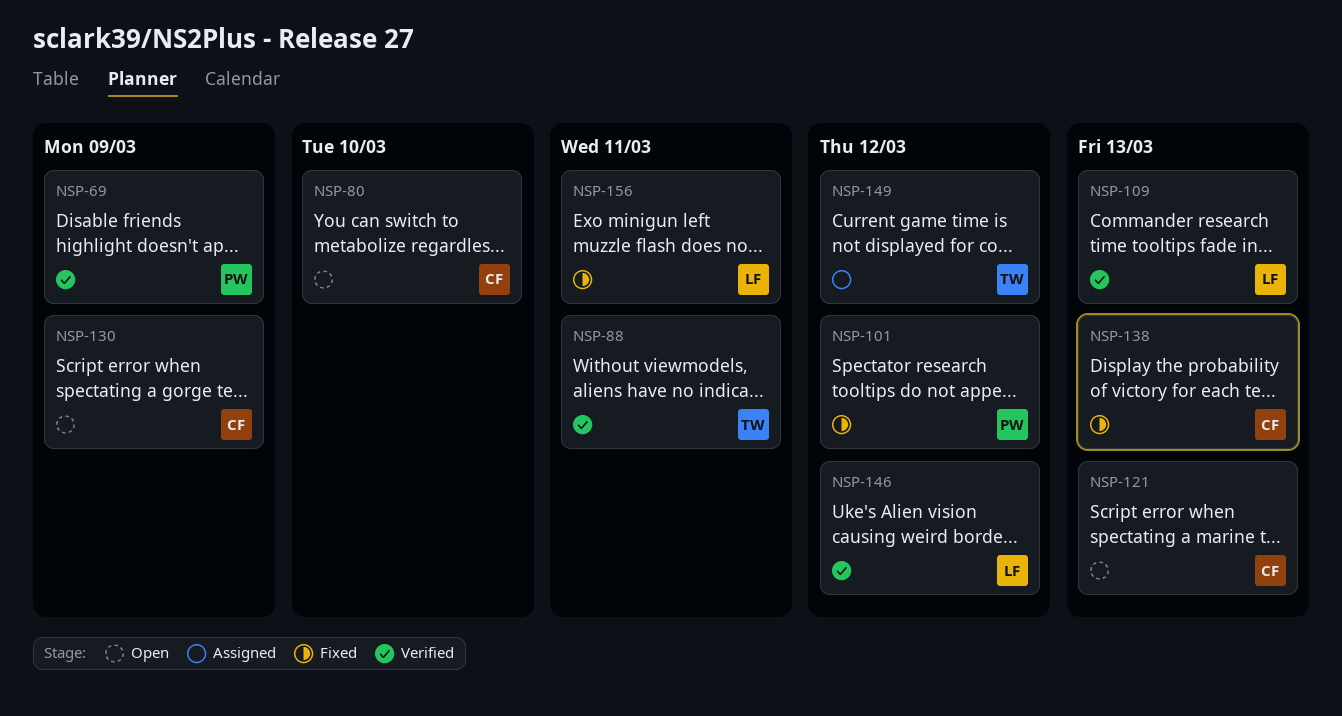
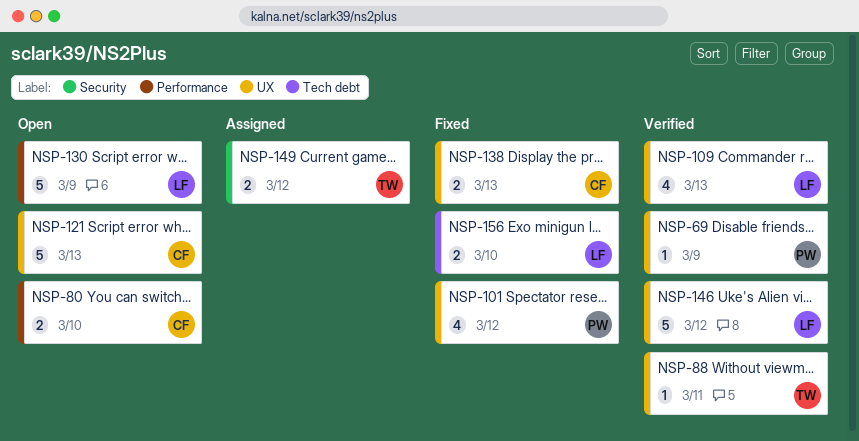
NSP-130, owner: CF -> LF
NSP-156, due: Mar 11 -> Mar 10

